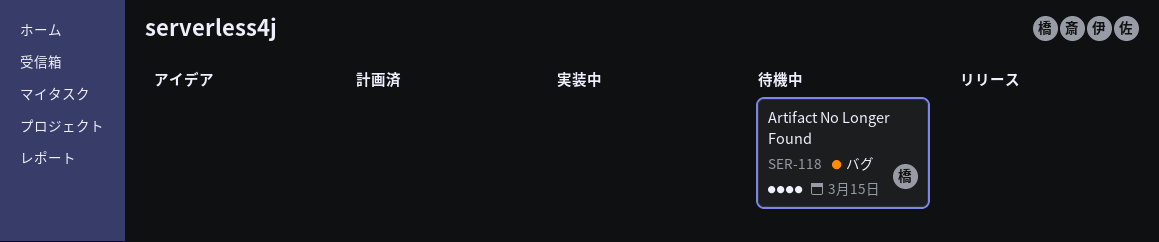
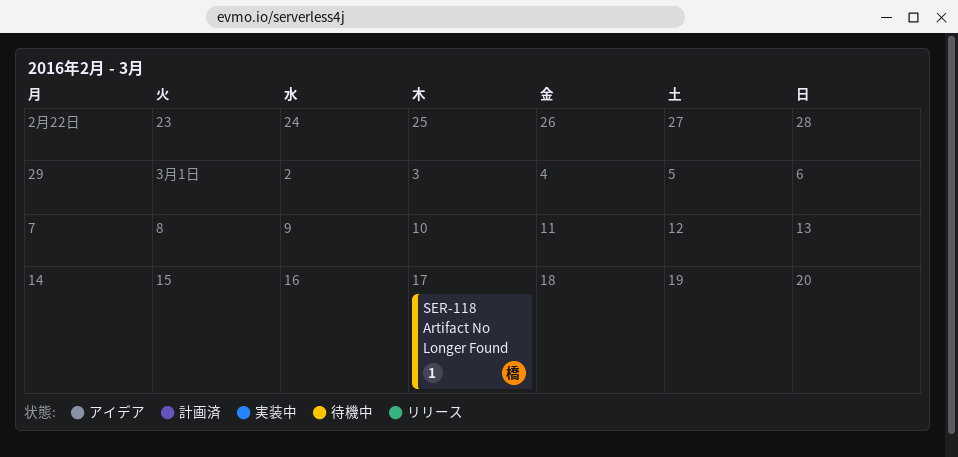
SER-118, estimate: 4 -> 1
SER-118, due: Mar 15 -> Mar 17

